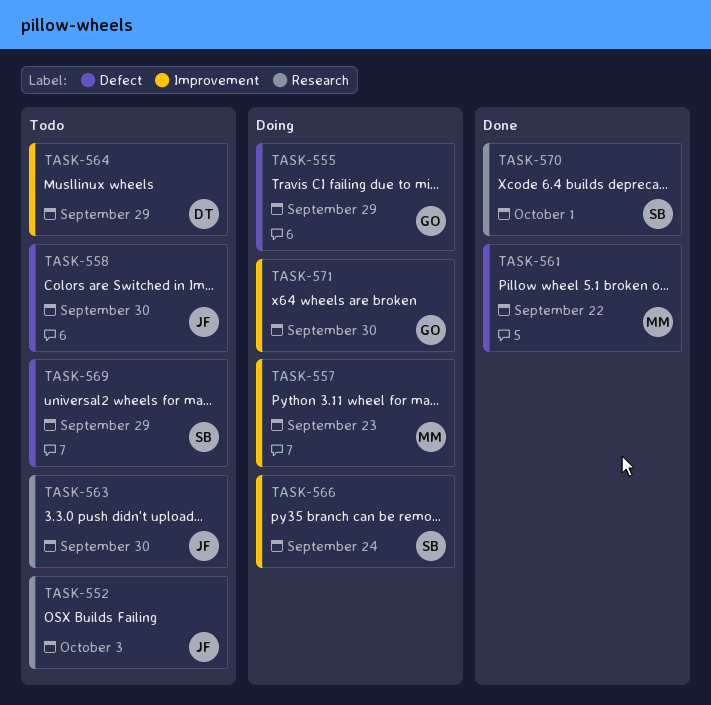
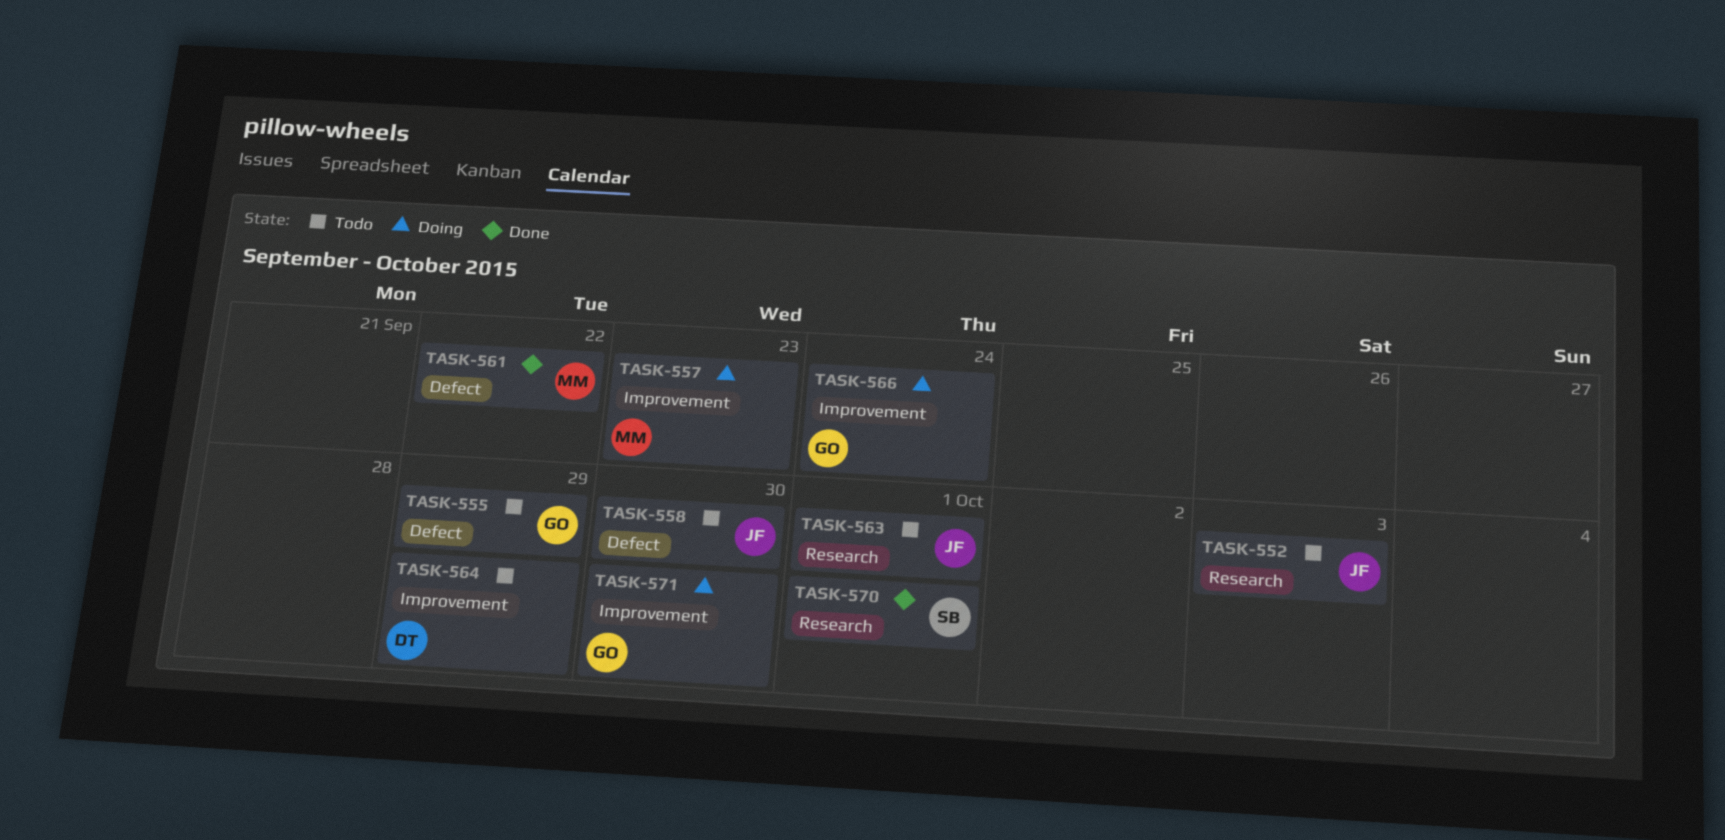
TASK-555, status: Doing -> Todo
TASK-563, due: Sep 30 -> Oct 1
TASK-566, owner: SB -> GO
TASK-569: present -> none

